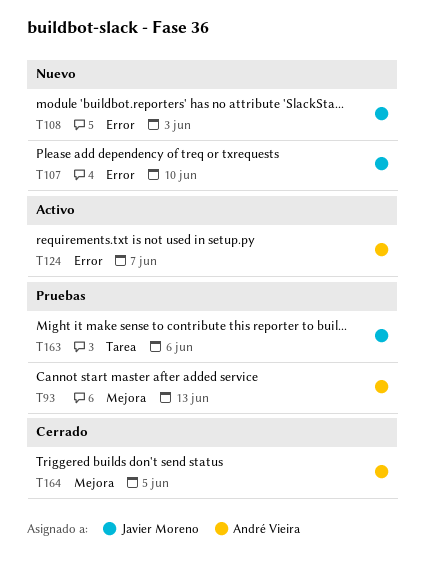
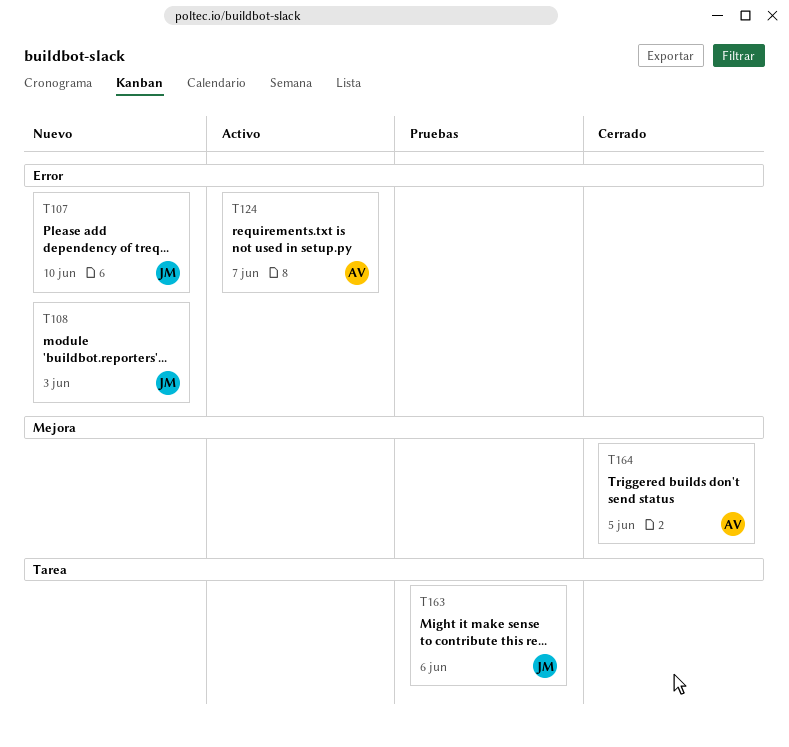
T93: present -> none

